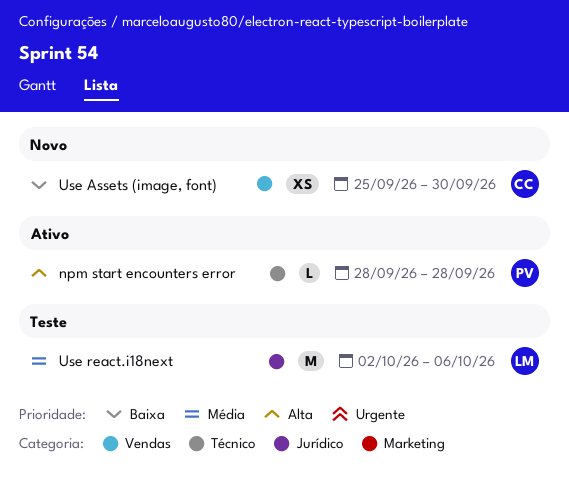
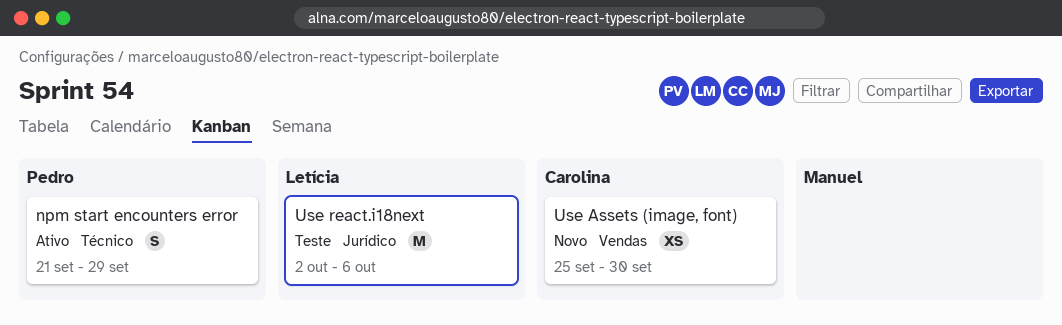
npm start encounters error, estimate: L -> S
npm start encounters error, start: Sep 28 -> Sep 21
npm start encounters error, due: Sep 28 -> Sep 29

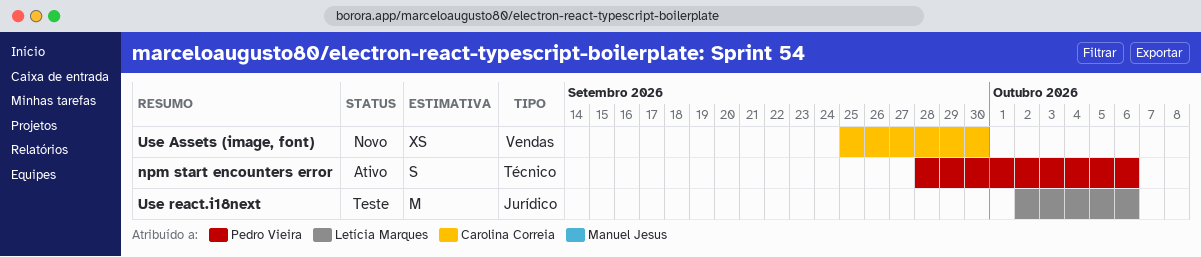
npm start encounters error, start: Sep 21 -> Sep 28
npm start encounters error, due: Sep 29 -> Oct 6

